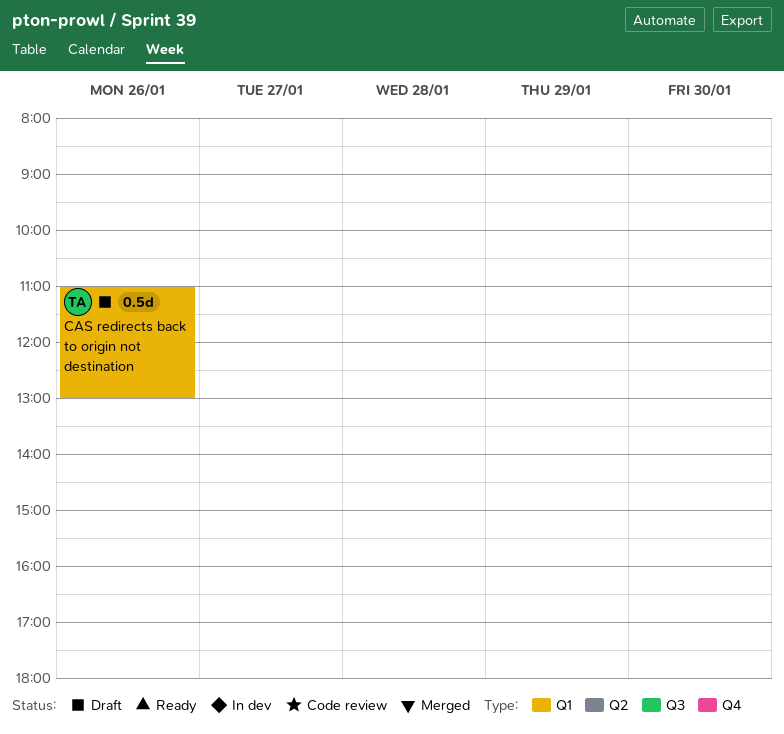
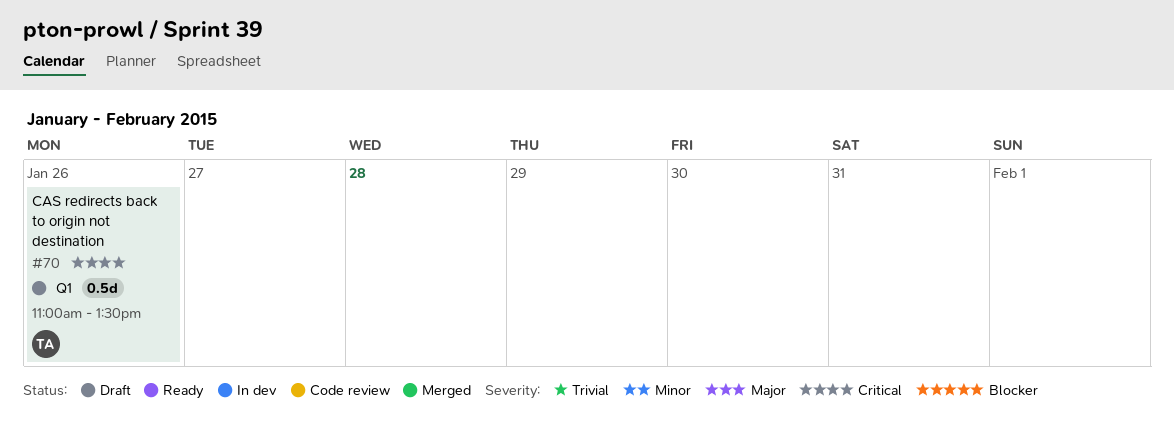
CAS redirects back to origin not destination, ends: 13:00 -> 13:30

